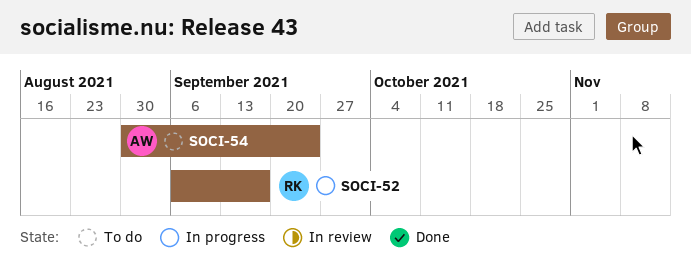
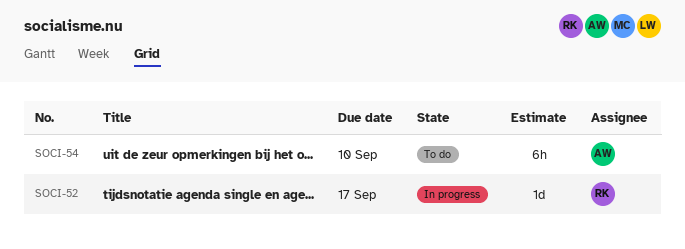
SOCI-54, due: Sep 24 -> Sep 10

